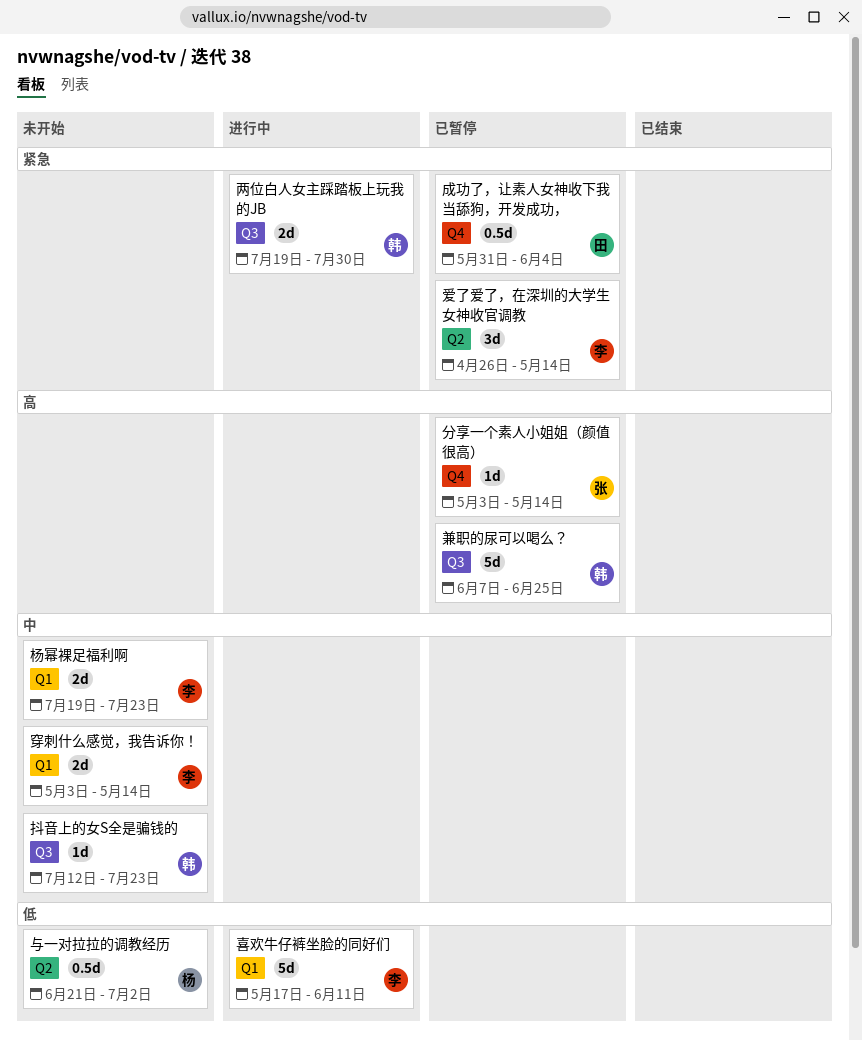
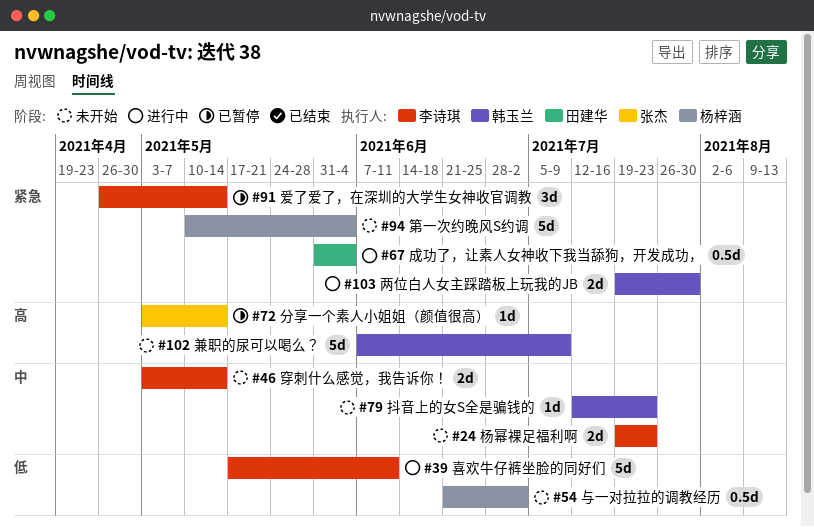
兼职的尿可以喝么？, status: 已暂停 -> 未开始
兼职的尿可以喝么？, due: Jun 25 -> Jul 9
成功了，让素人女神收下我当舔狗，开发成功，, status: 已暂停 -> 进行中
第一次约晚风S约调: none -> present

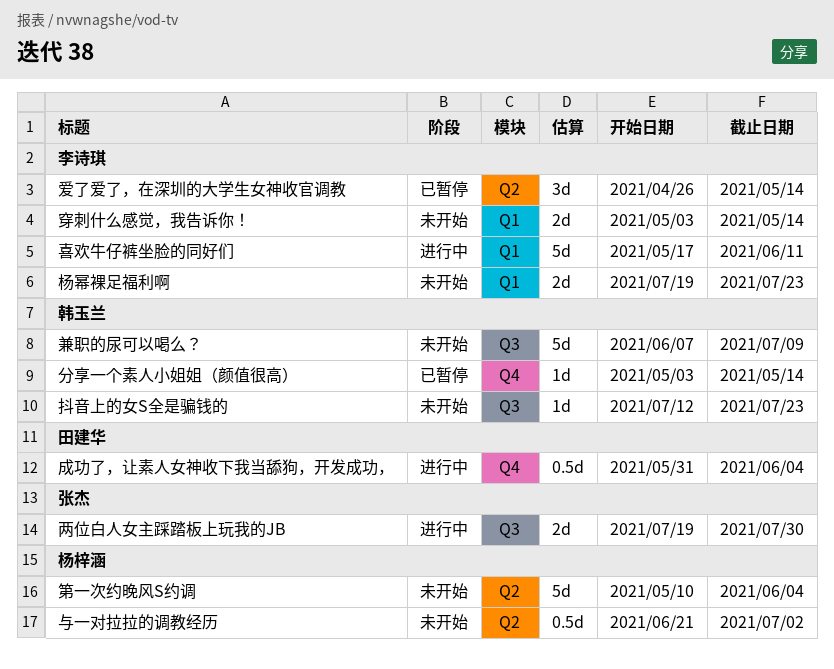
两位白人女主踩踏板上玩我的JB, owner: 韩玉兰 -> 张杰
分享一个素人小姐姐（颜值很高）, owner: 张杰 -> 韩玉兰

